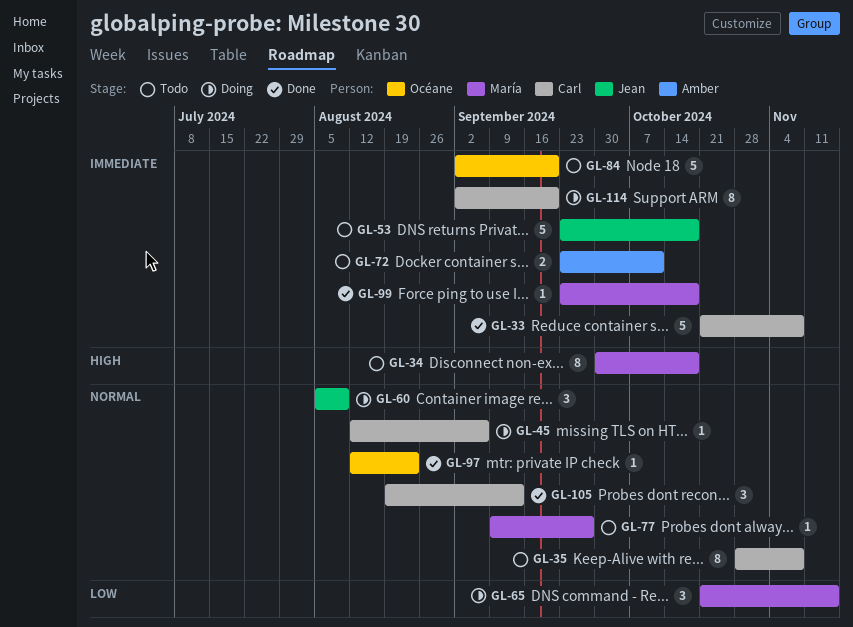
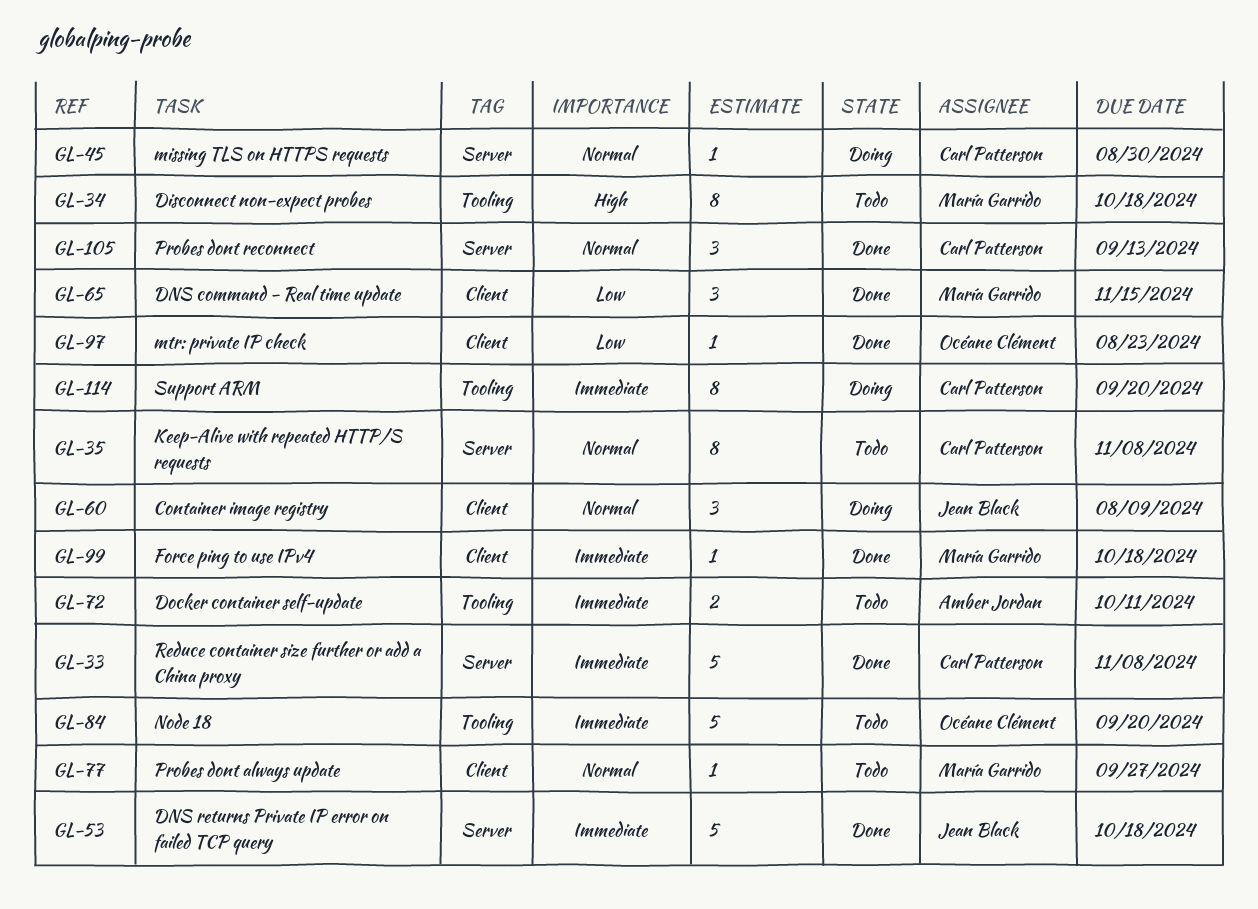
GL-45, due: Sep 6 -> Aug 30
GL-53, status: Todo -> Done
GL-65, status: Doing -> Done
GL-97, priority: Normal -> Low

